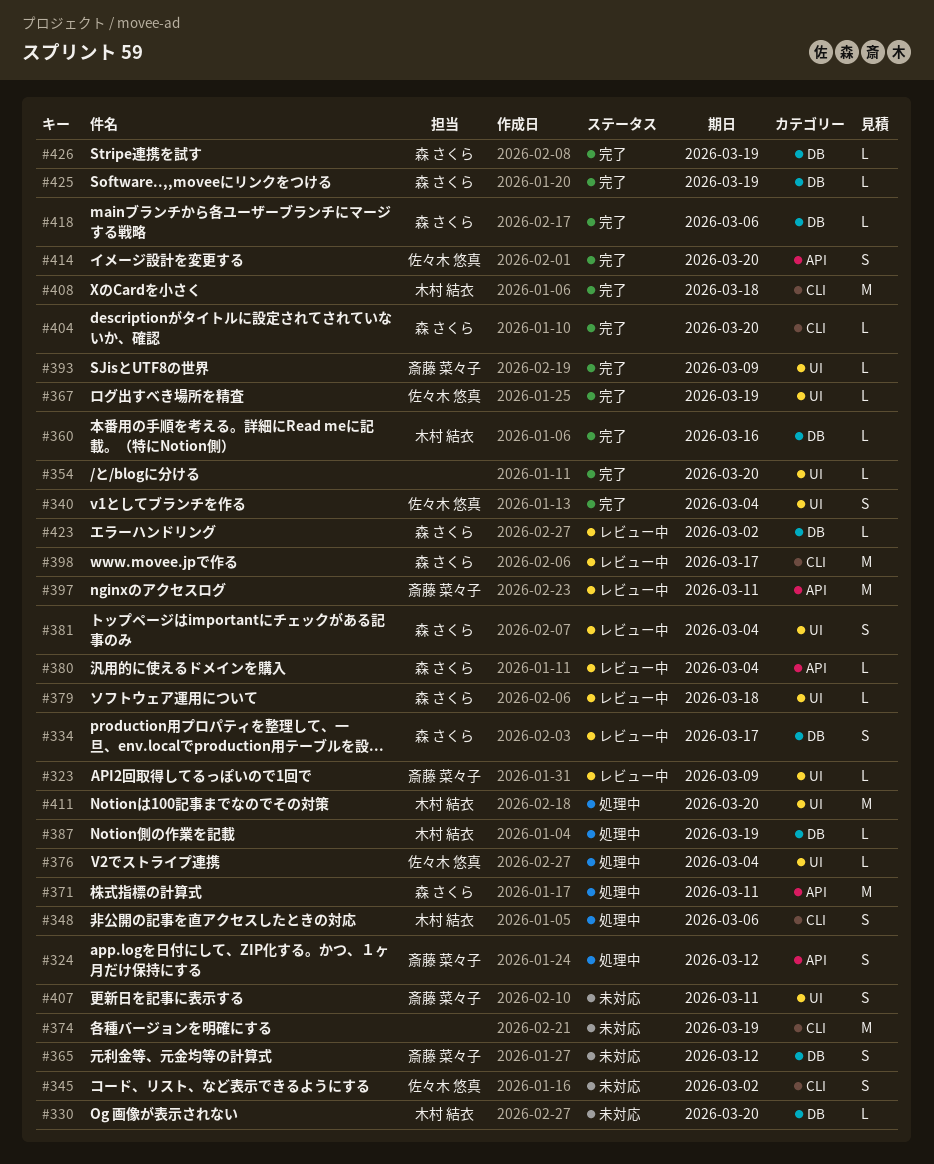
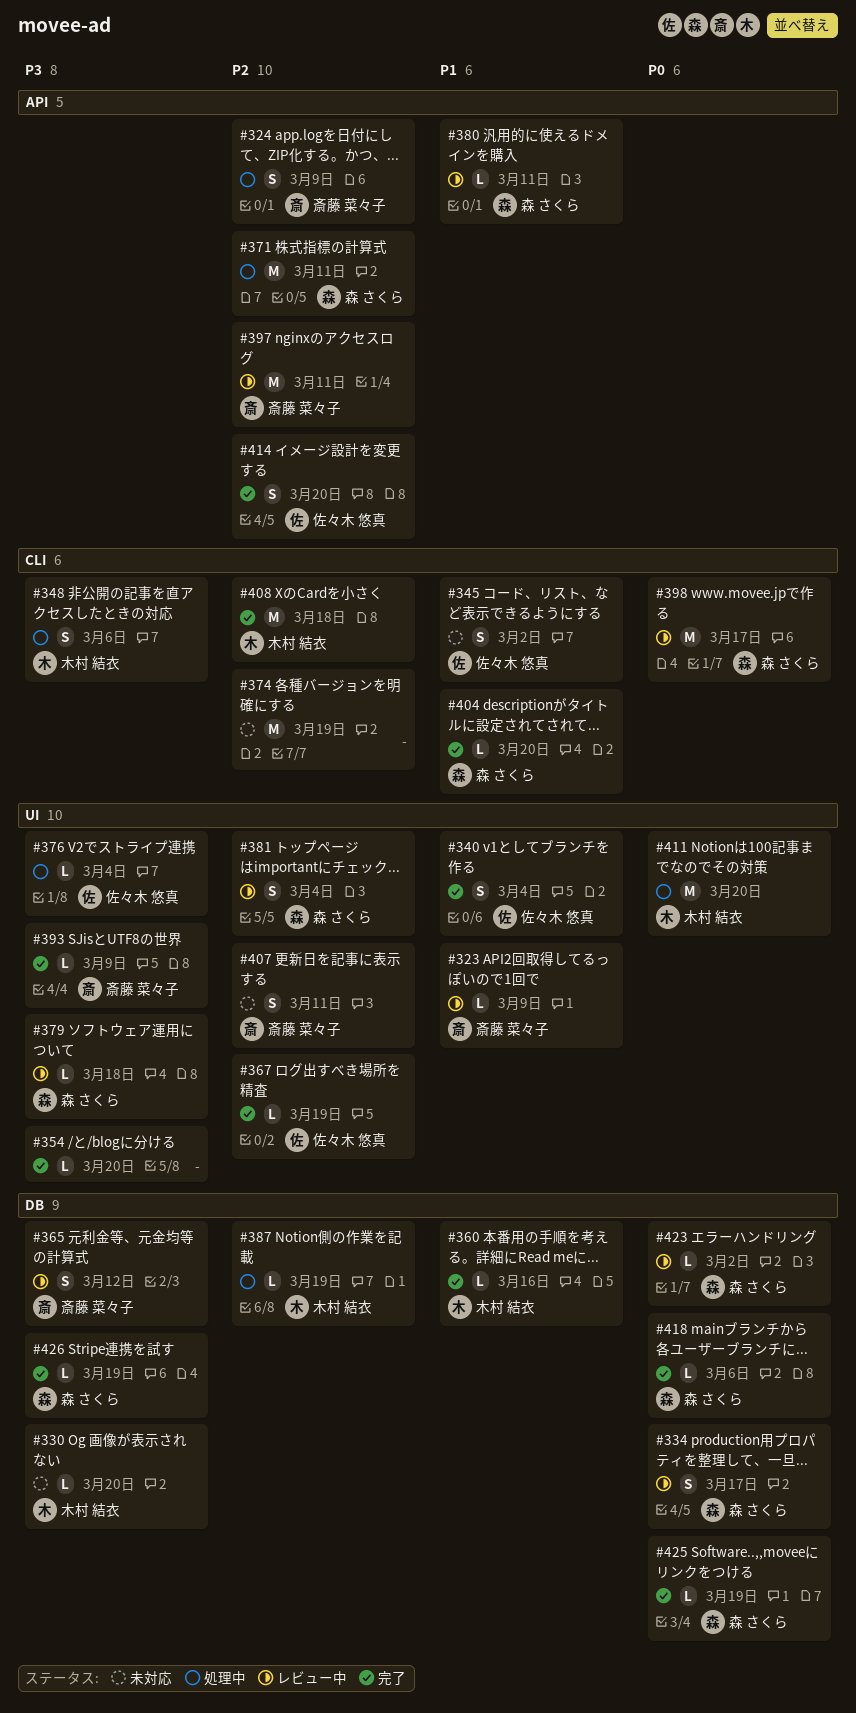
#324, due: Mar 12 -> Mar 9
#365, status: 未対応 -> レビュー中
#380, due: Mar 4 -> Mar 11

